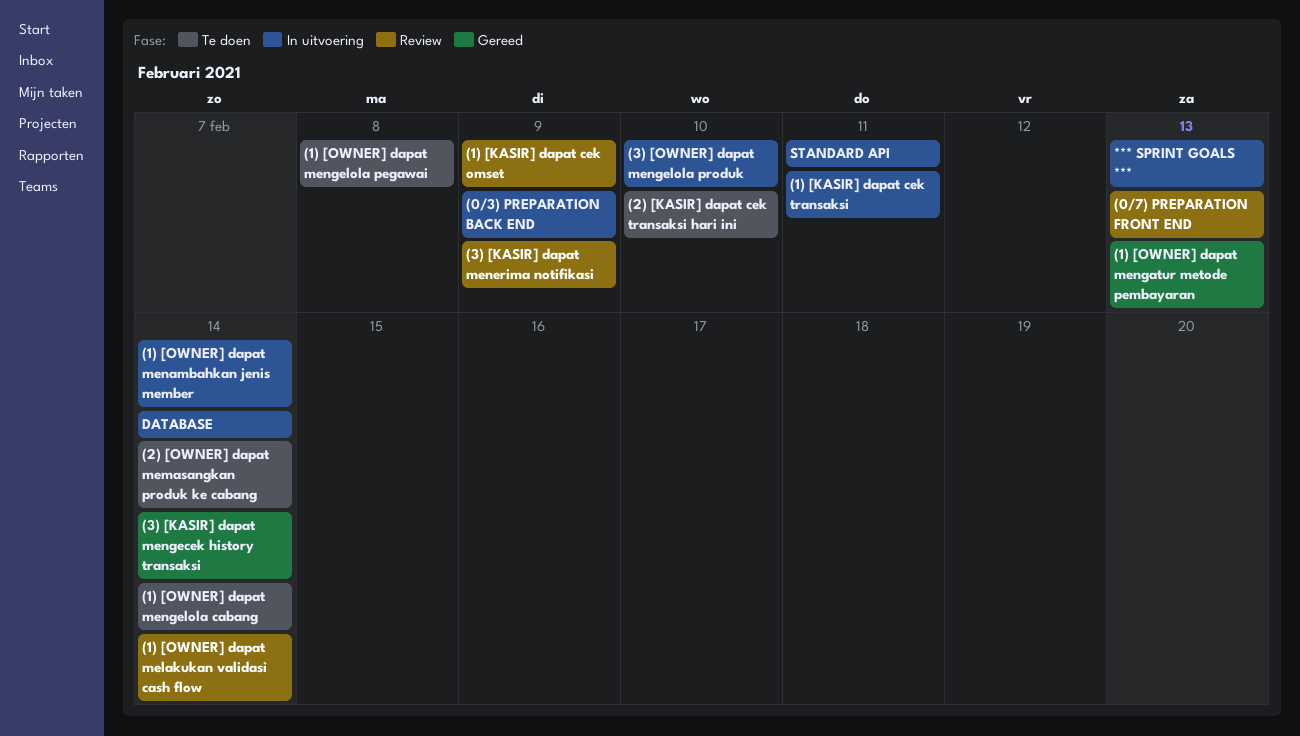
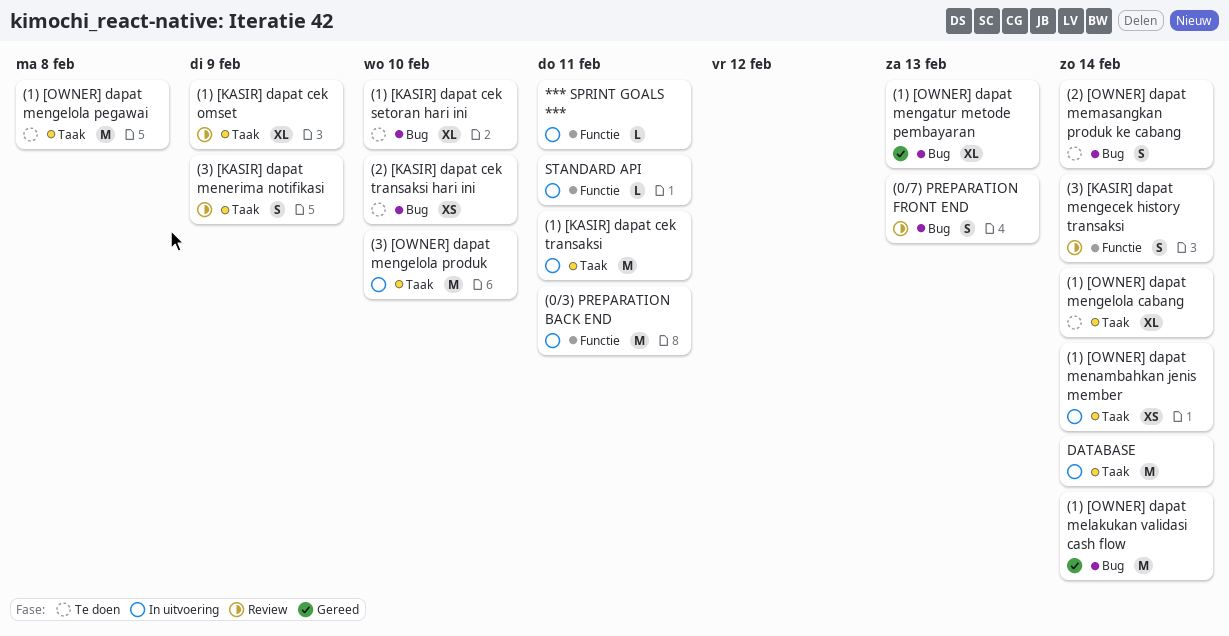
(0/3) PREPARATION BACK END, due: Feb 9 -> Feb 11
(1) [KASIR] dapat cek setoran hari ini: none -> present
(1) [OWNER] dapat melakukan validasi cash flow, status: Review -> Gereed
(3) [KASIR] dapat mengecek history transaksi, status: Gereed -> Review
*** SPRINT GOALS ***, due: Feb 13 -> Feb 11

